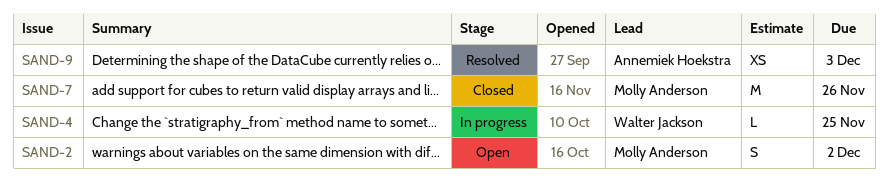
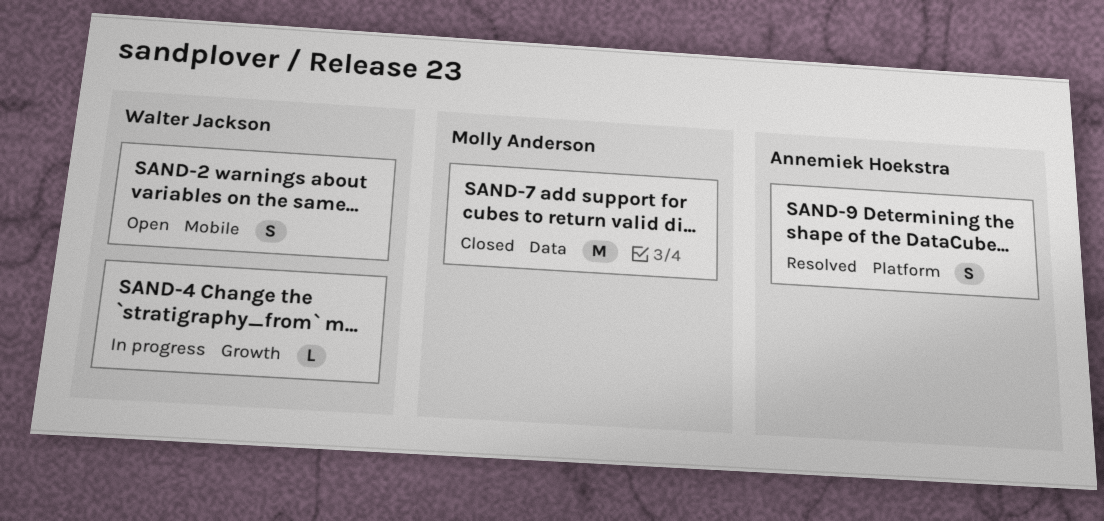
SAND-2, owner: Molly Anderson -> Walter Jackson
SAND-9, estimate: XS -> S

